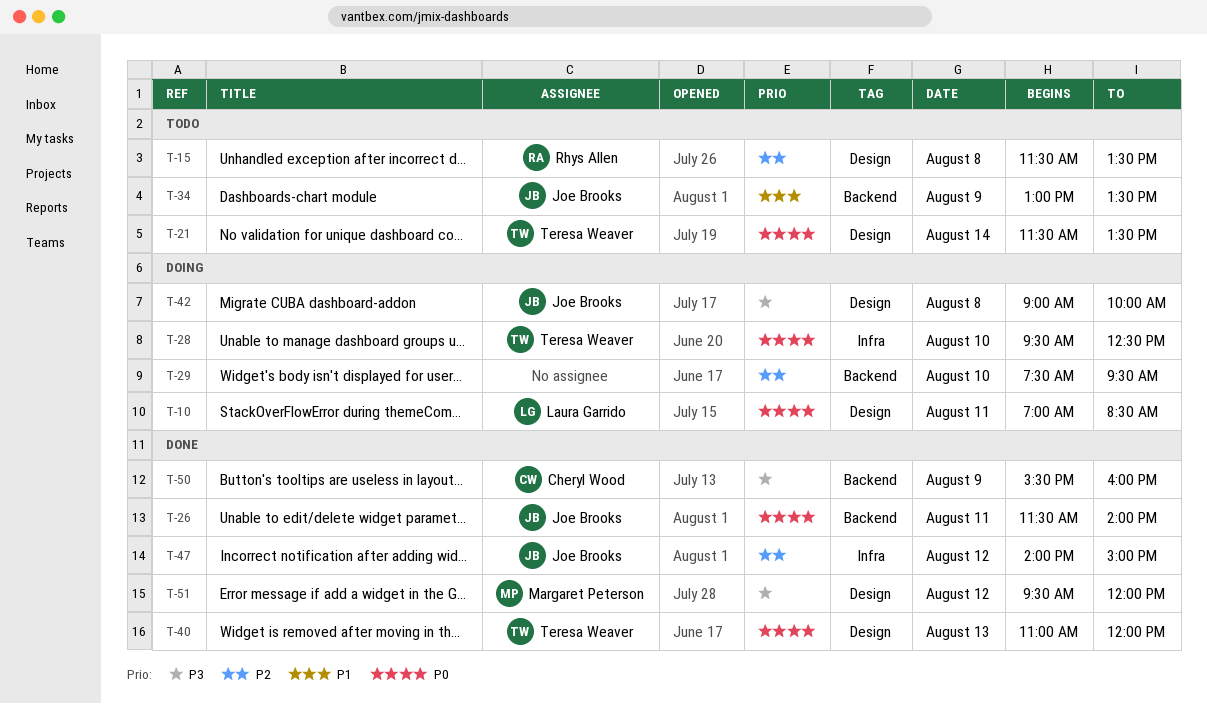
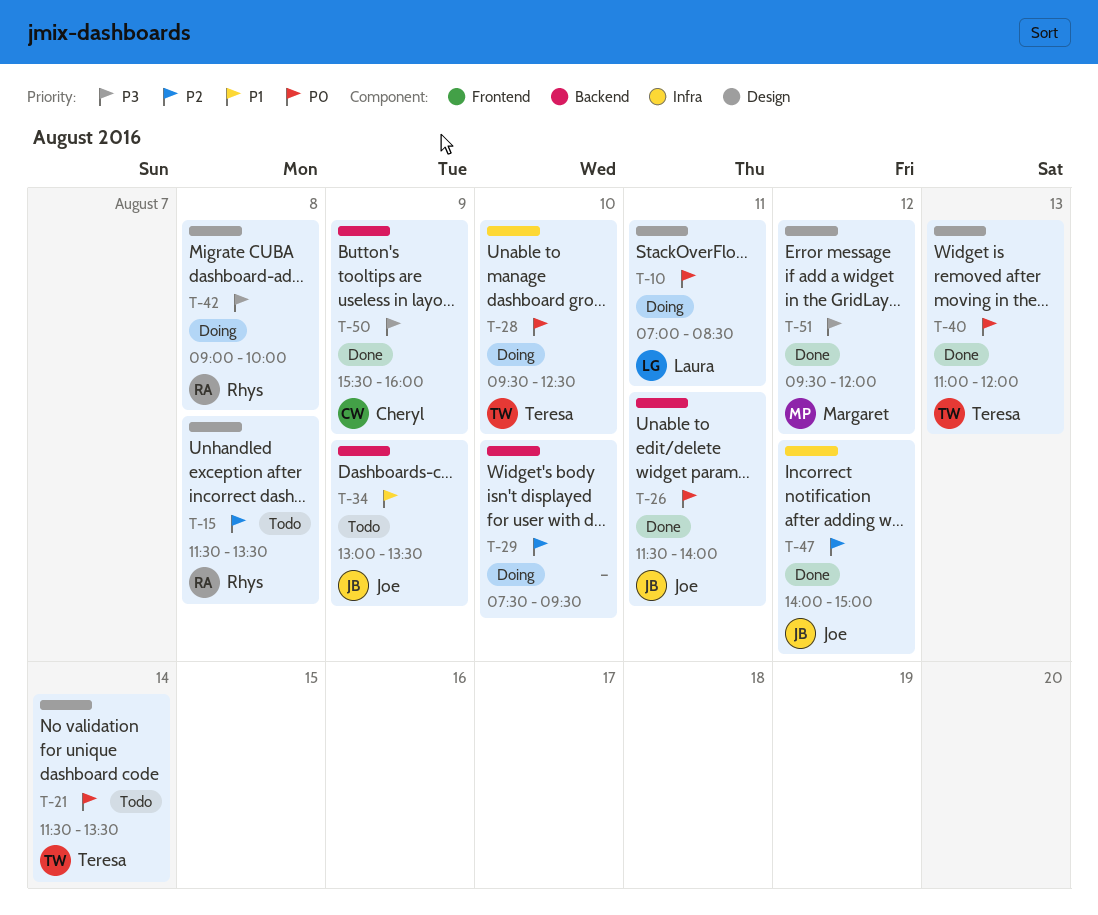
T-42, owner: Joe Brooks -> Rhys Allen

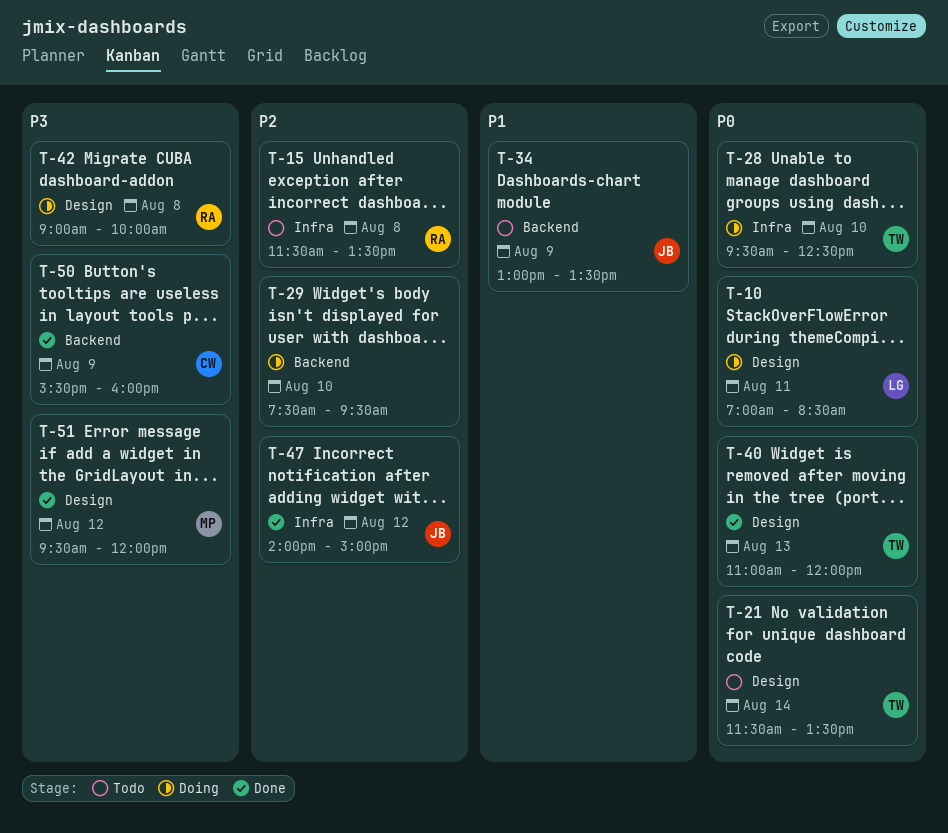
T-15, label: Design -> Infra
T-26: present -> none

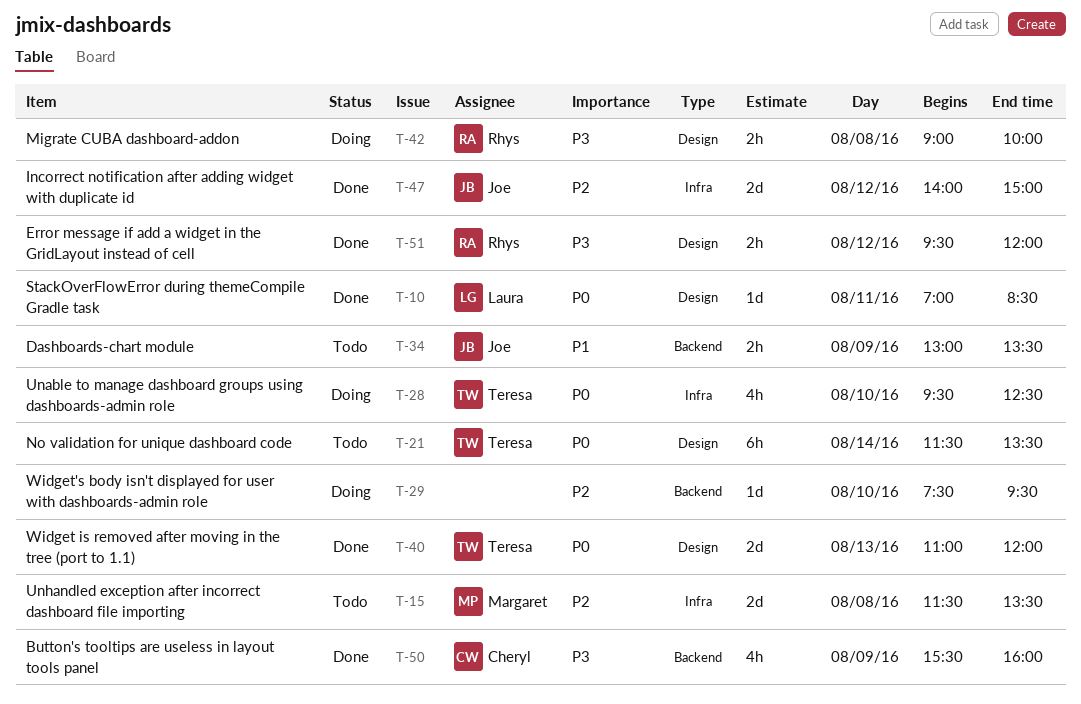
T-10, status: Doing -> Done
T-15, owner: Rhys -> Margaret
T-51, owner: Margaret -> Rhys

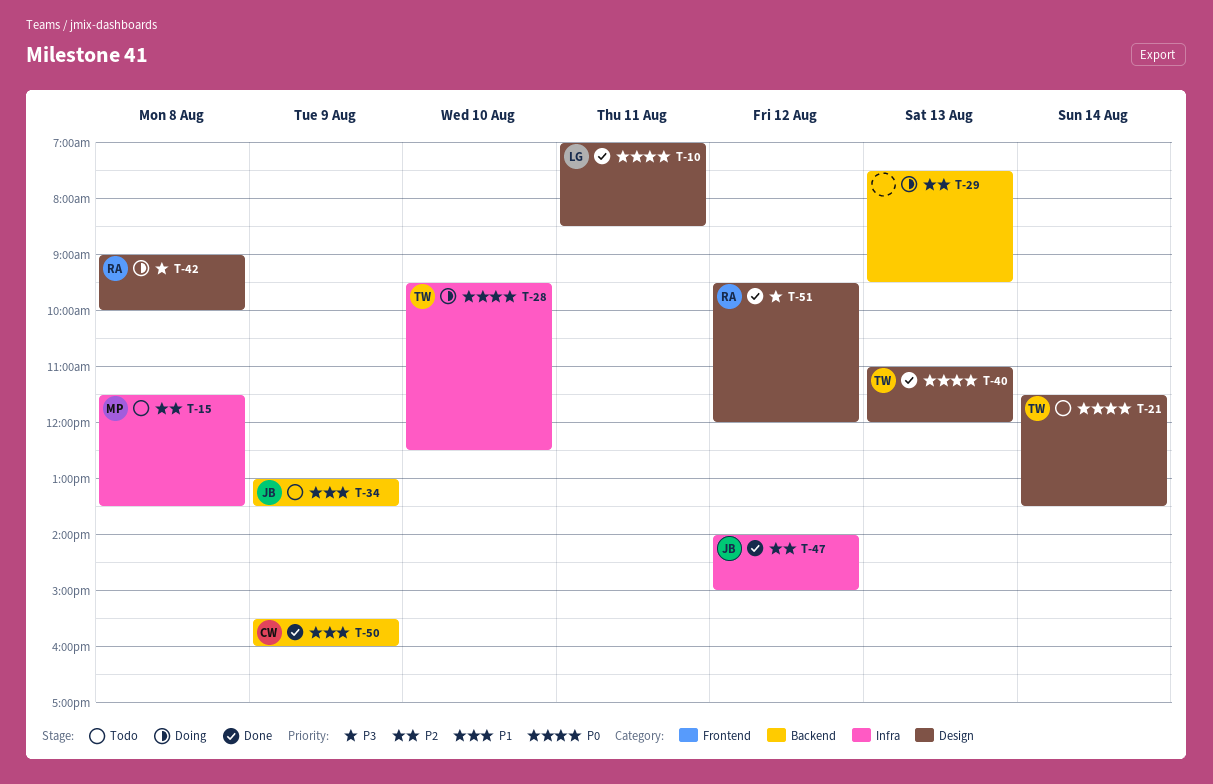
T-29, day: Aug 10 -> Aug 13
T-50, priority: P3 -> P1

